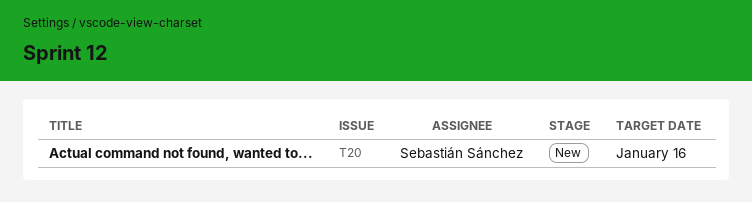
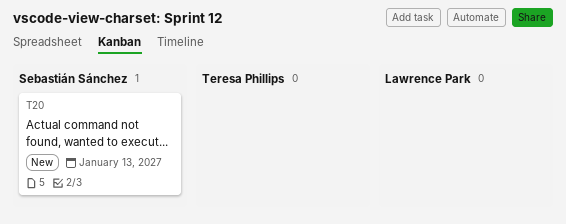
T20, due: Jan 16 -> Jan 13

